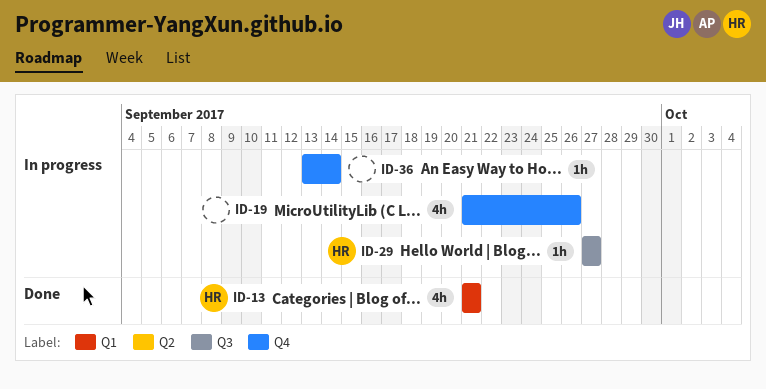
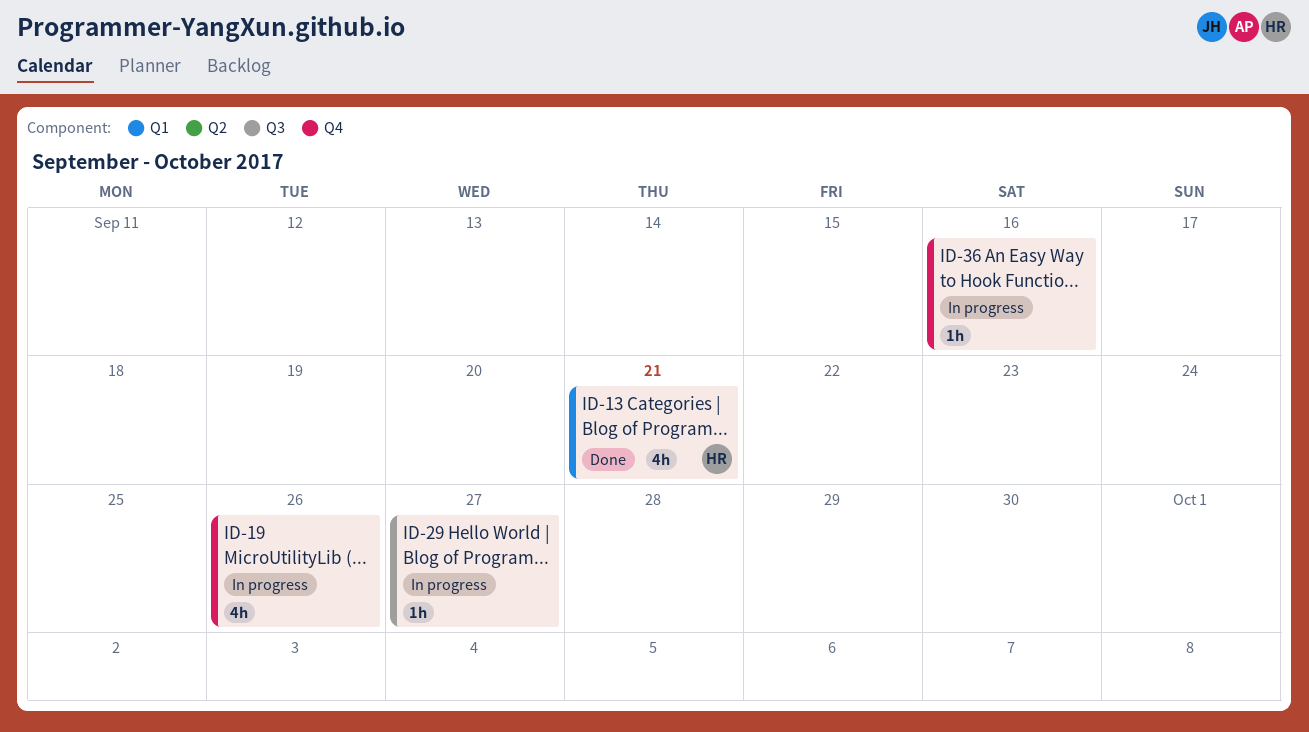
ID-29, owner: HR -> none
ID-36, due: Sep 14 -> Sep 16

